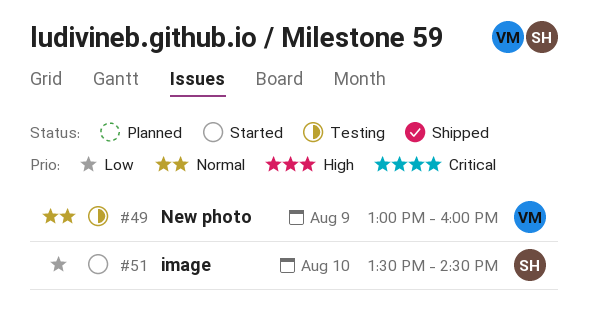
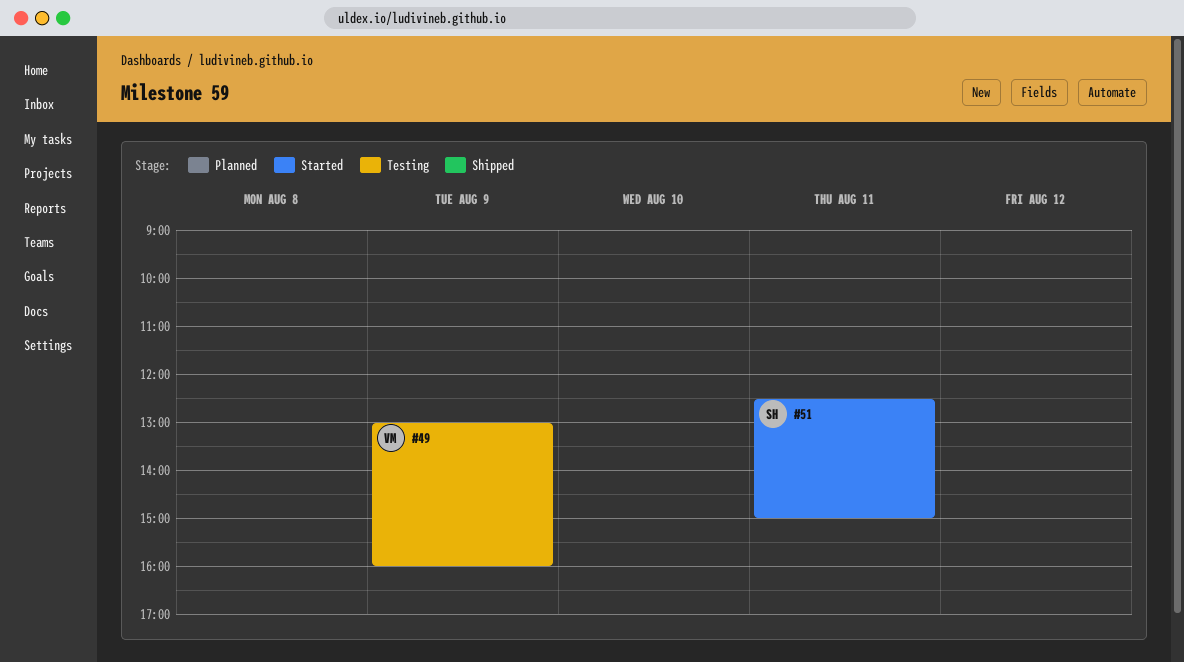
#51, day: Aug 10 -> Aug 11
#51, begins: 13:30 -> 12:30
#51, ends: 14:30 -> 15:00

